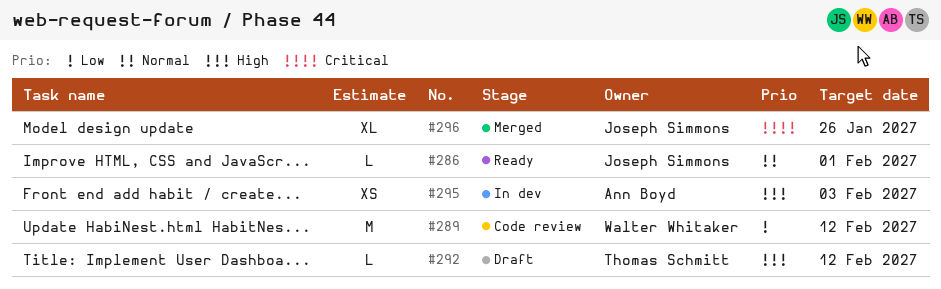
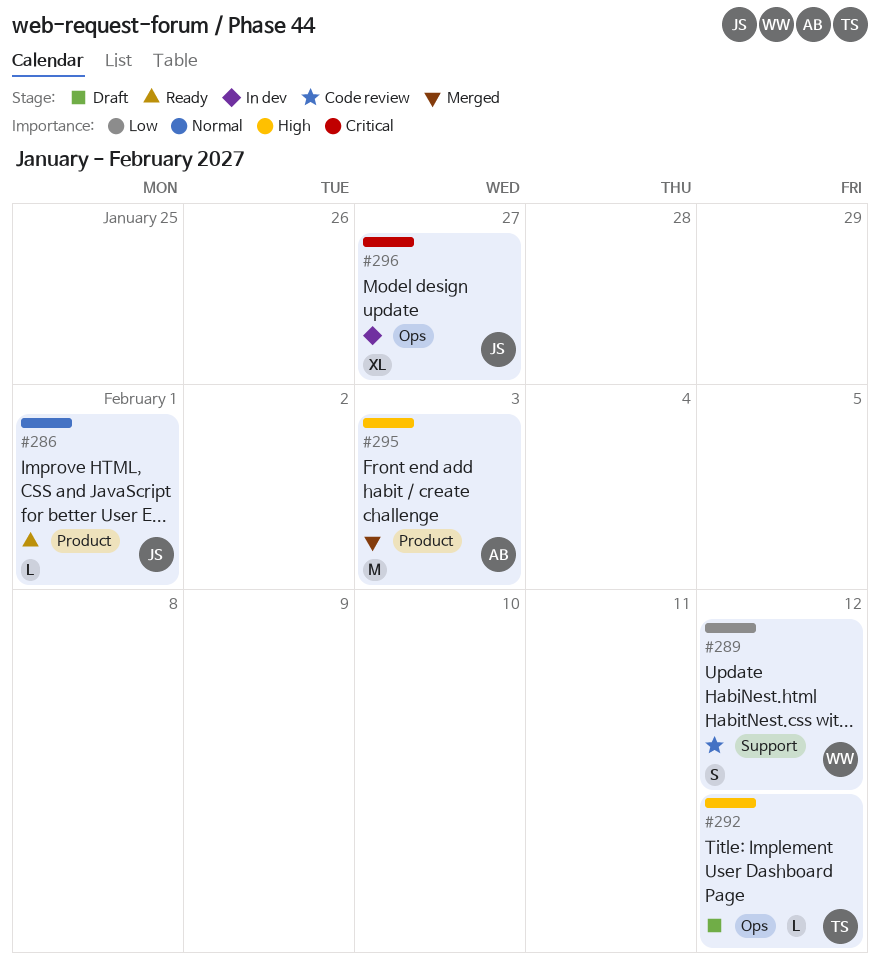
#289, estimate: M -> S
#295, status: In dev -> Merged
#295, estimate: XS -> M
#296, status: Merged -> In dev
#296, due: Jan 26 -> Jan 27

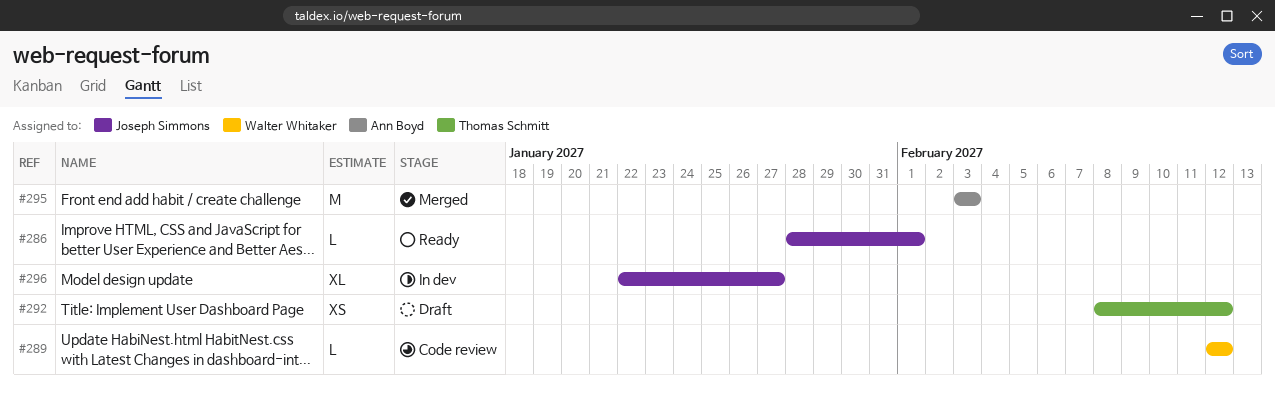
#289, estimate: S -> L
#292, estimate: L -> XS

